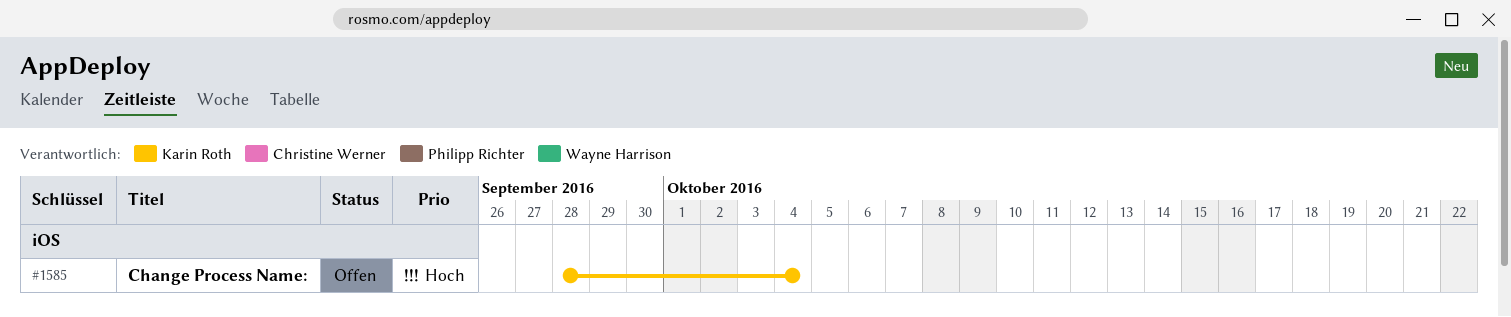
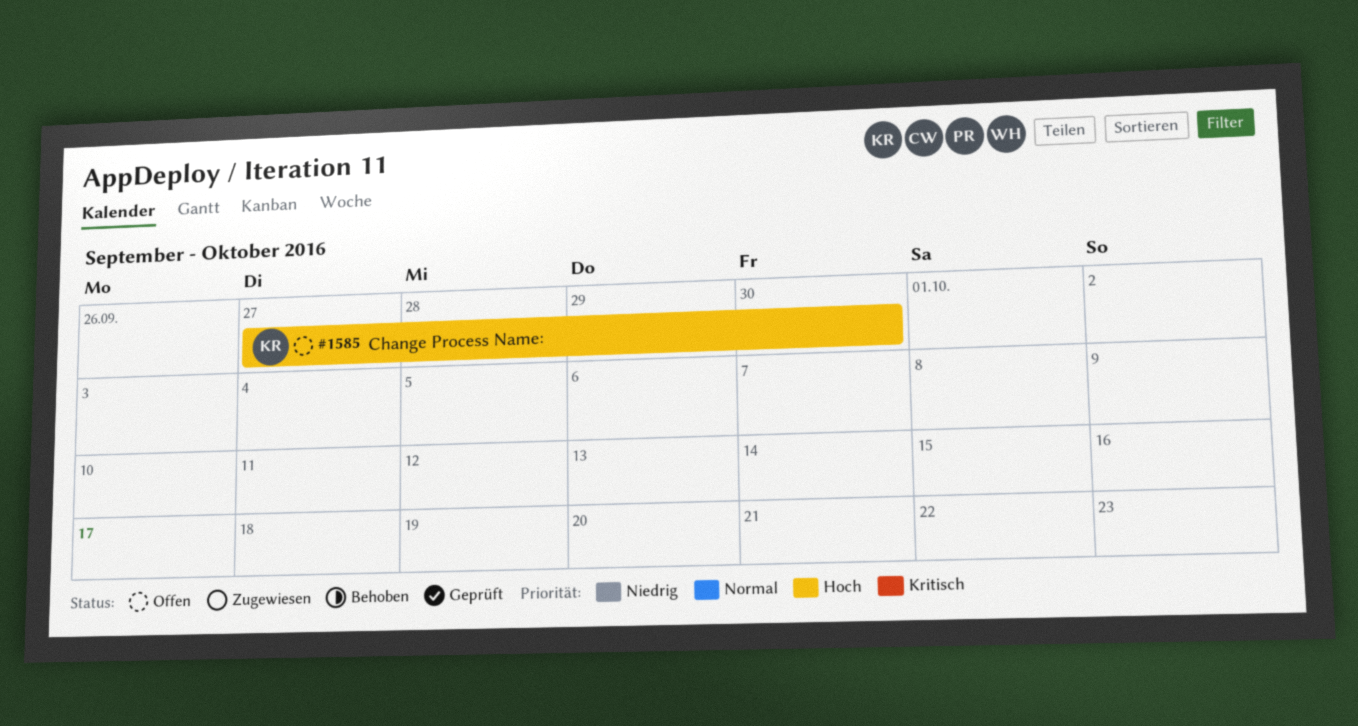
#1585, start: Sep 28 -> Sep 27
#1585, due: Oct 4 -> Sep 30

